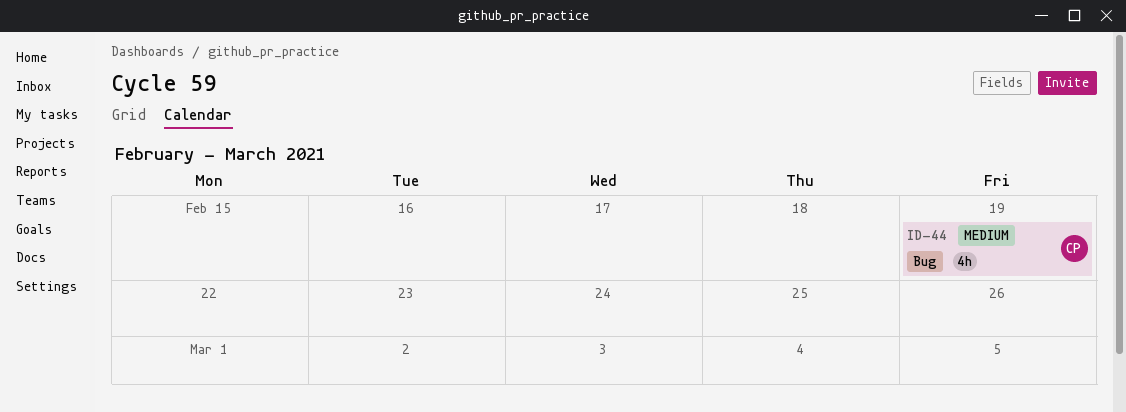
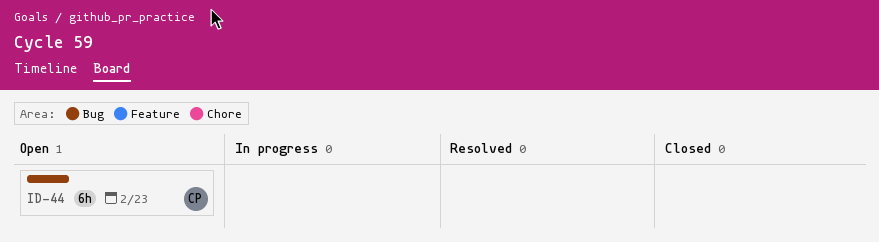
ID-44, estimate: 4h -> 6h
ID-44, due: Feb 19 -> Feb 23

